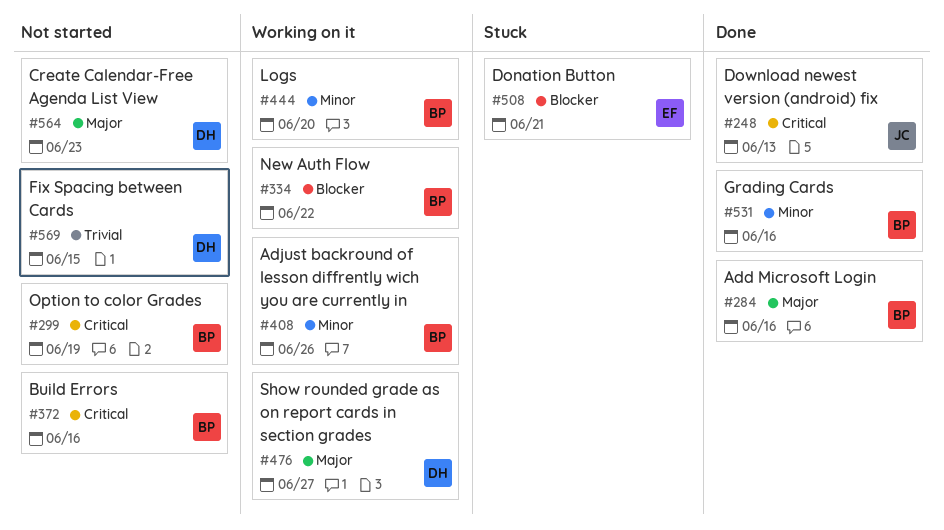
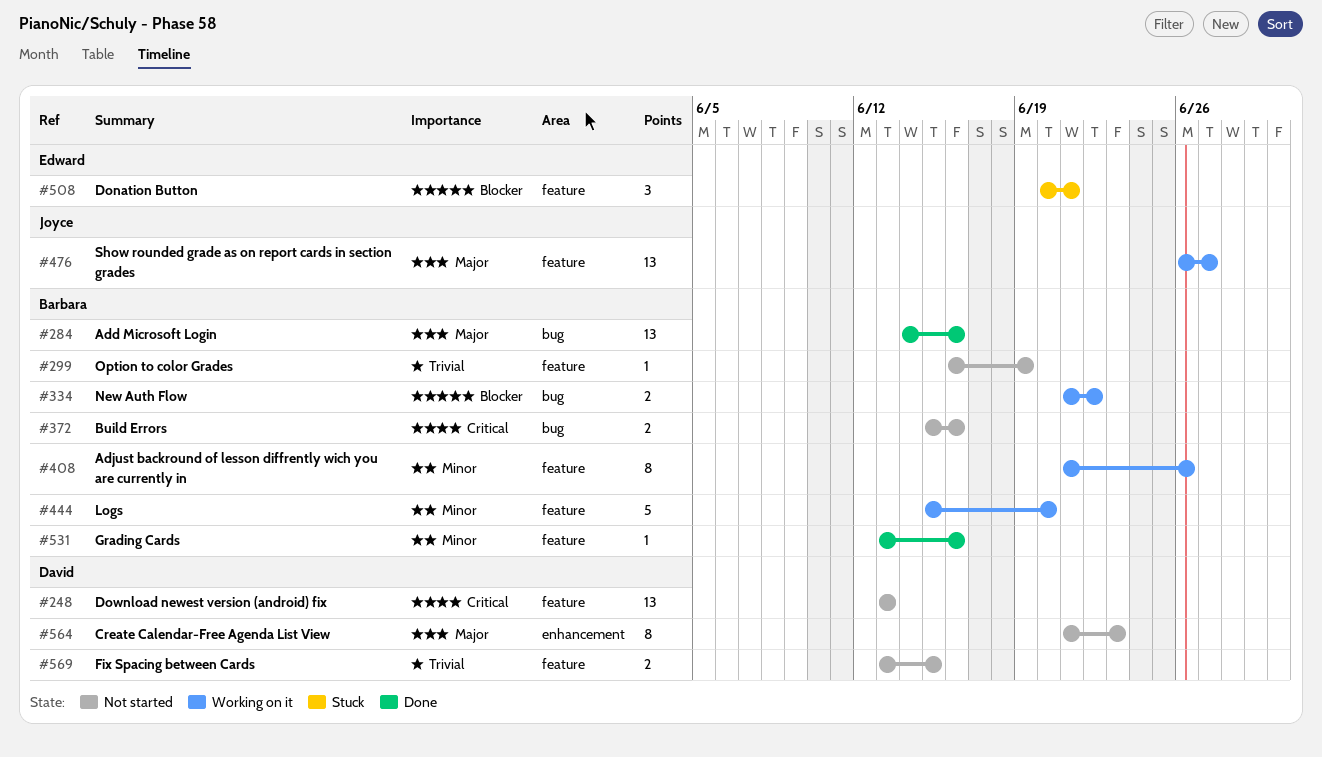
#248, status: Done -> Not started
#248, owner: Joyce -> David
#299, priority: Critical -> Trivial
#476, owner: David -> Joyce

